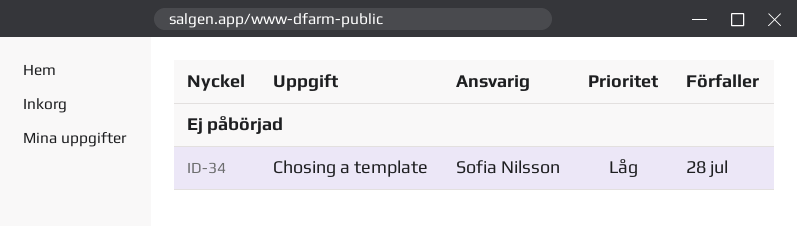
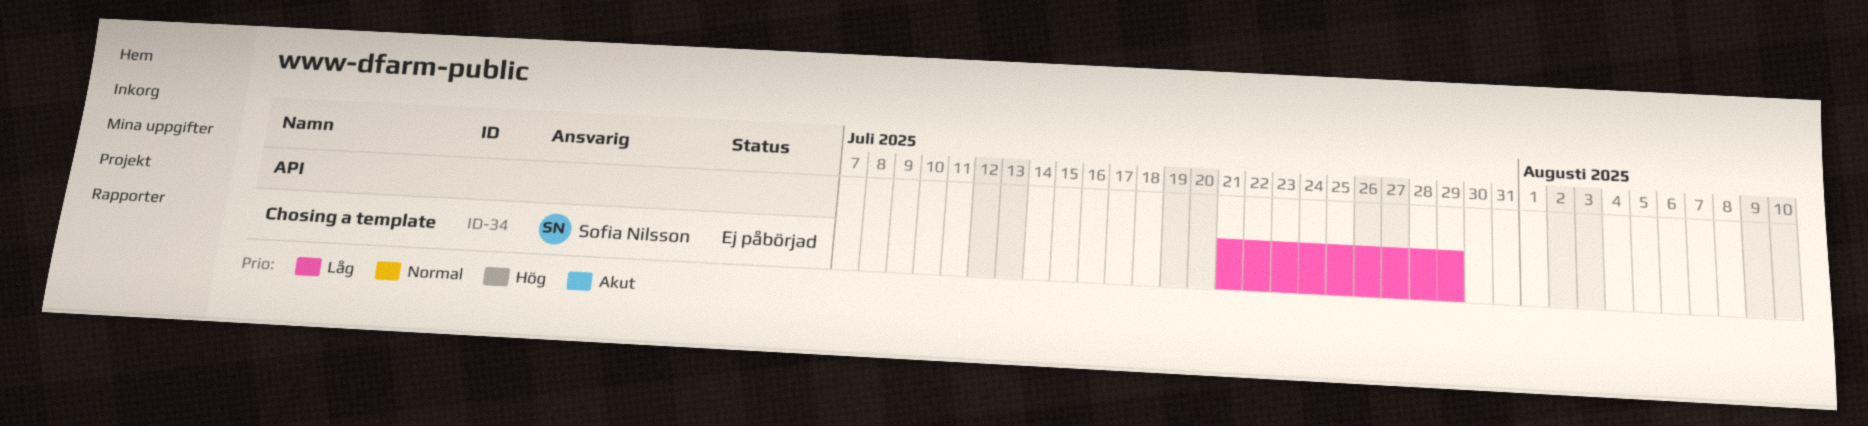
ID-34, due: Jul 28 -> Jul 29

